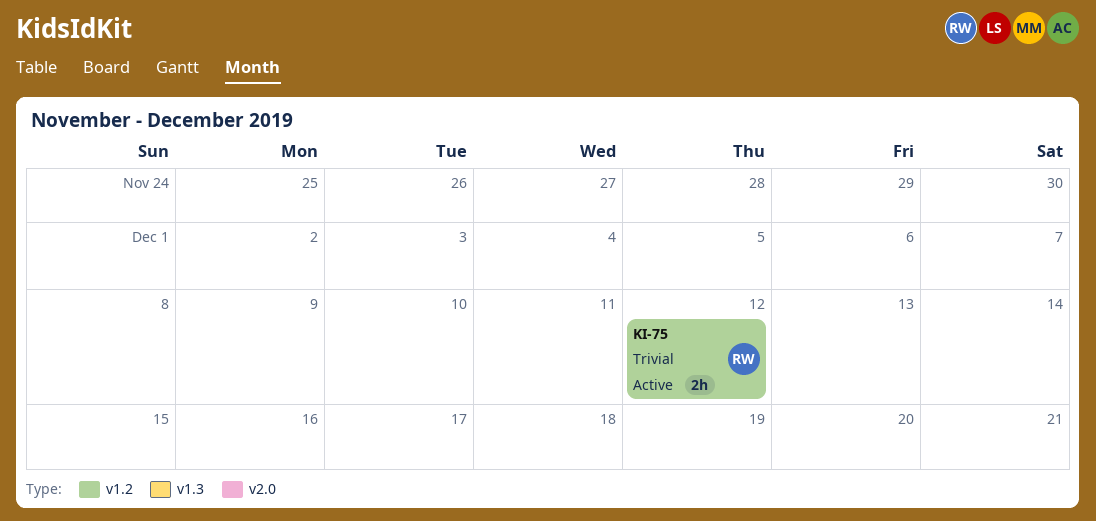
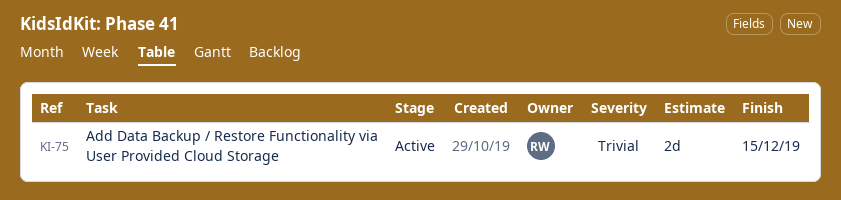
KI-75, estimate: 2h -> 2d
KI-75, due: Dec 12 -> Dec 15

